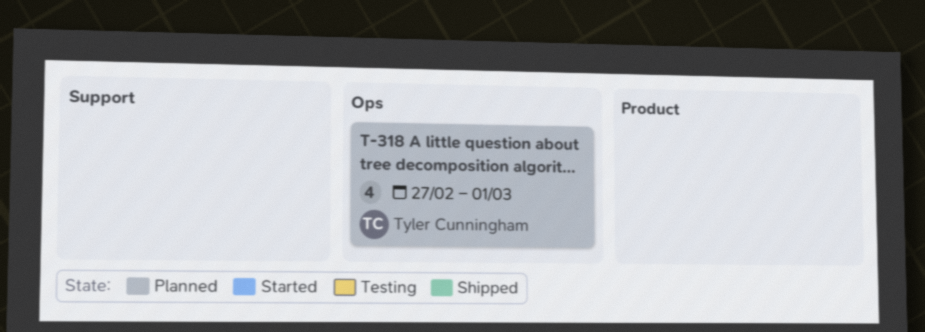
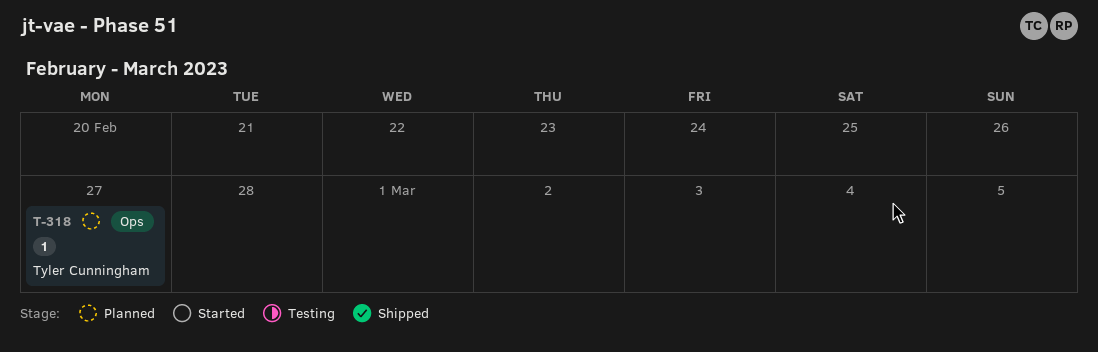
T-318, estimate: 4 -> 1
T-318, due: Mar 1 -> Feb 27

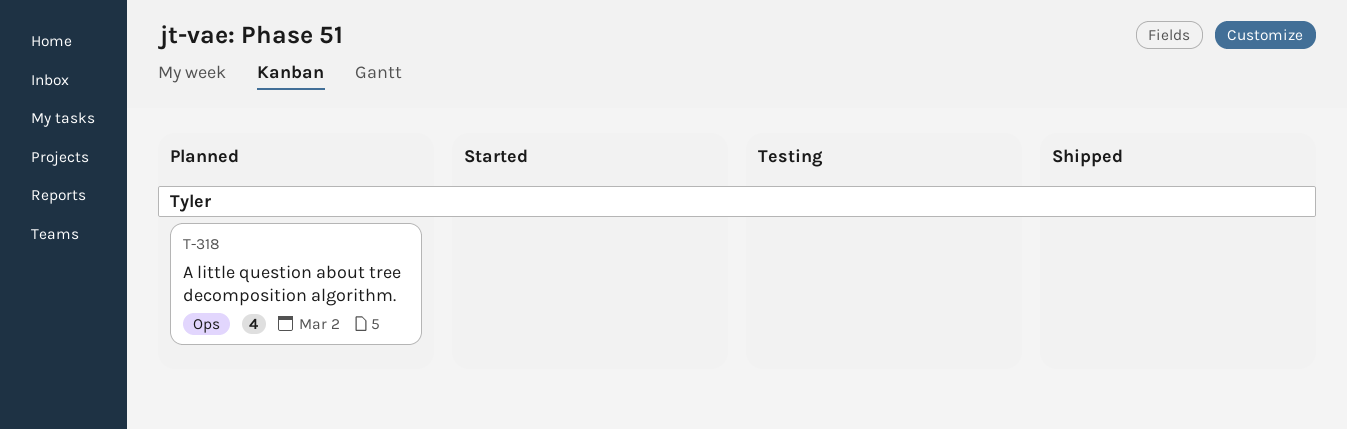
T-318, estimate: 1 -> 4
T-318, due: Feb 27 -> Mar 2

